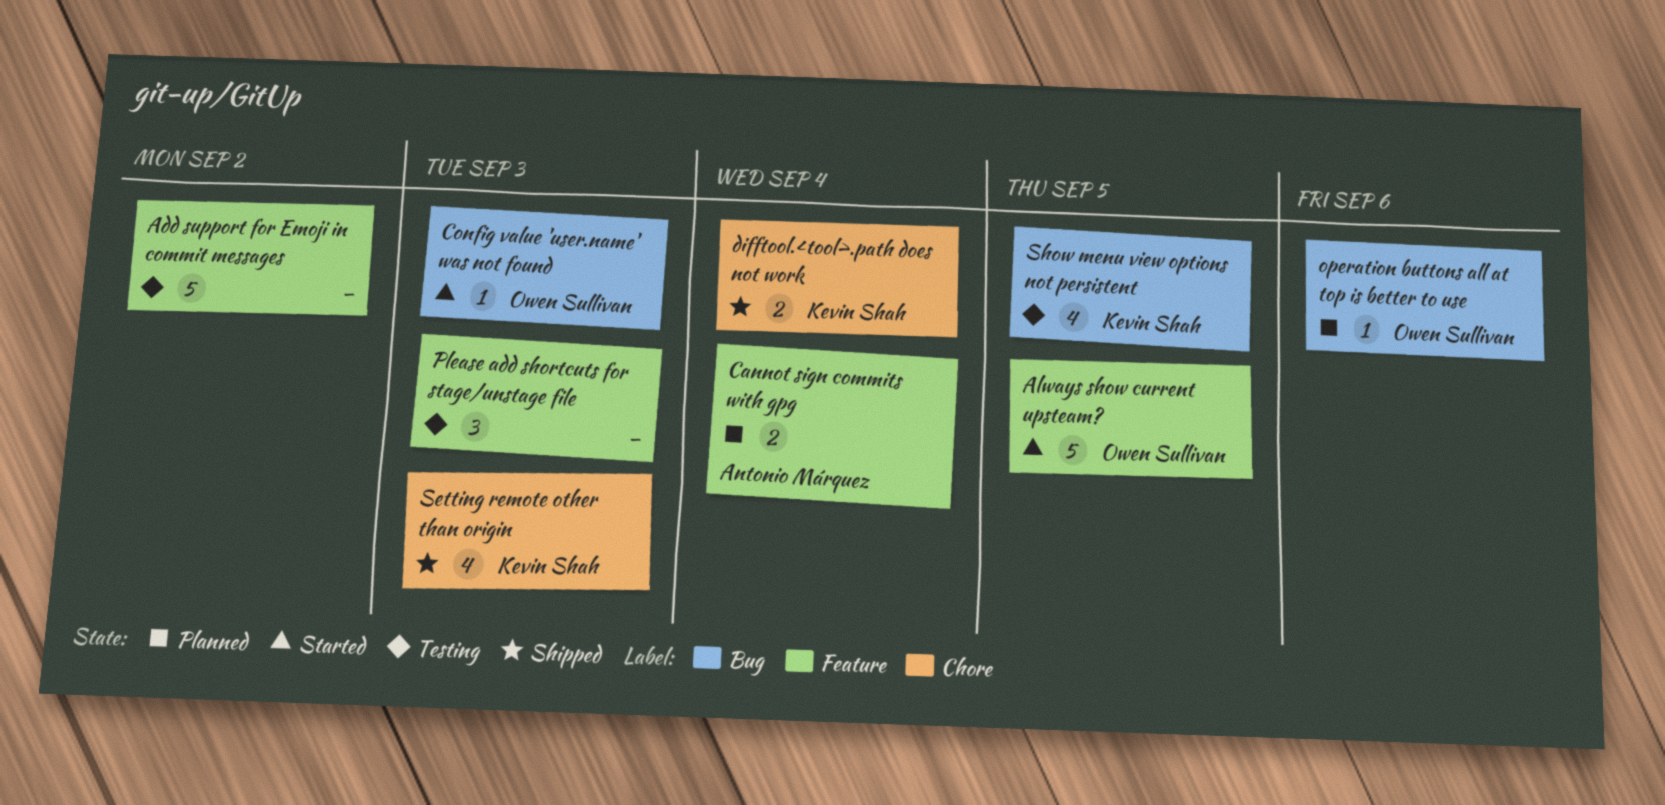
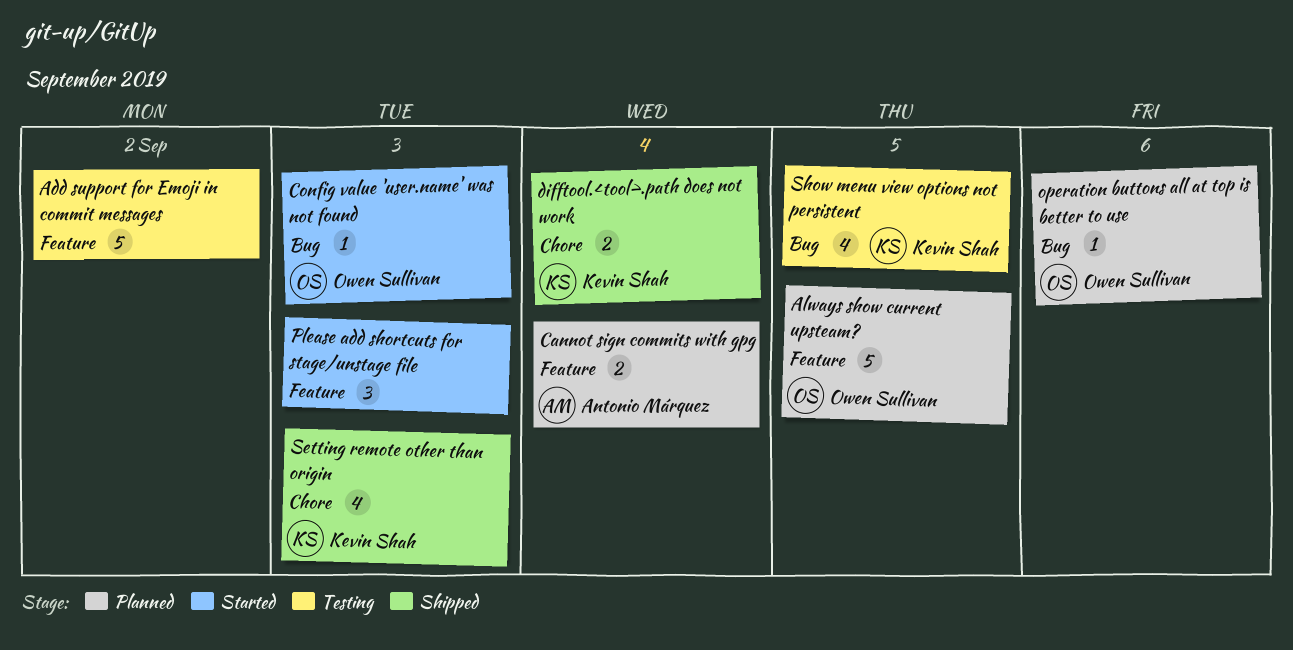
Always show current upsteam?, status: Started -> Planned
Please add shortcuts for stage/unstage file, status: Testing -> Started

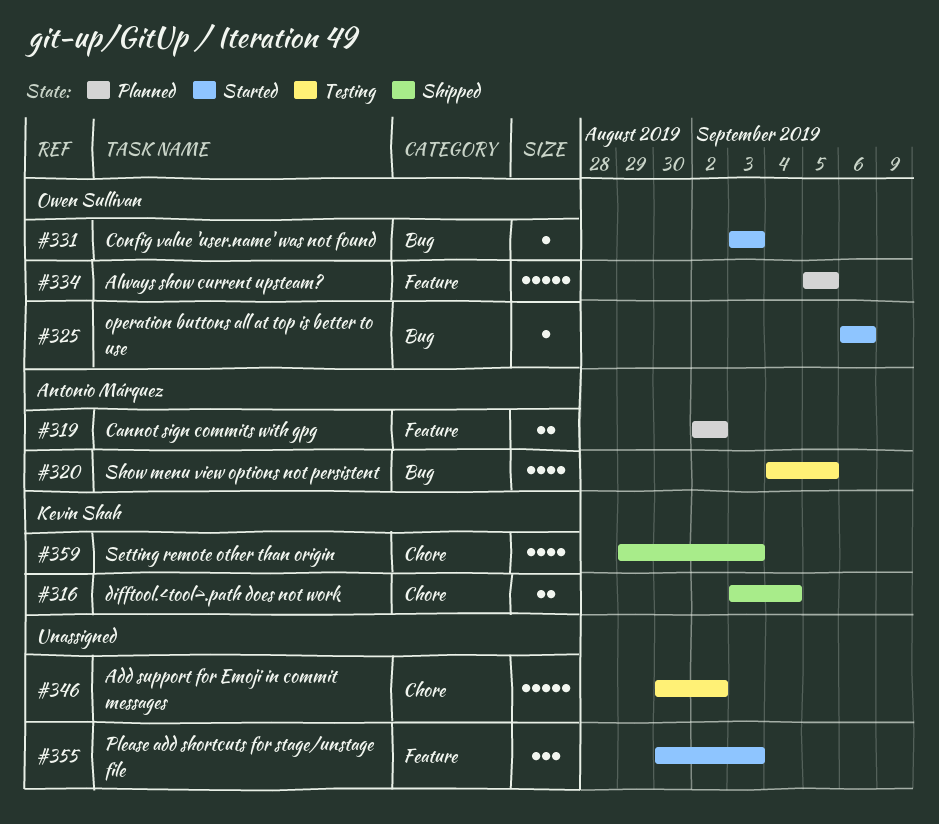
Add support for Emoji in commit messages, label: Feature -> Chore
Cannot sign commits with gpg, due: Sep 4 -> Sep 2
operation buttons all at top is better to use, status: Planned -> Started
Show menu view options not persistent, owner: Kevin Shah -> Antonio Márquez

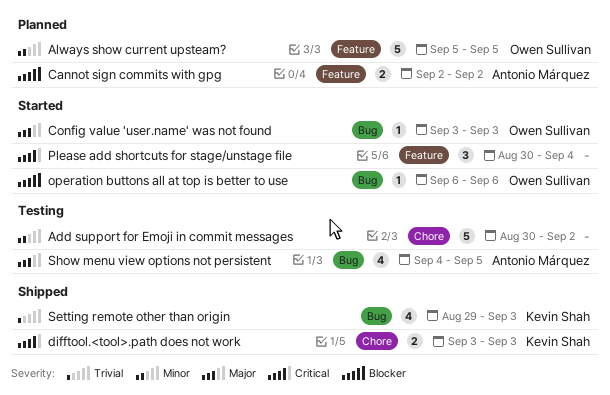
difftool.<tool>.path does not work, due: Sep 4 -> Sep 3
Please add shortcuts for stage/unstage file, due: Sep 3 -> Sep 4
Setting remote other than origin, label: Chore -> Bug

